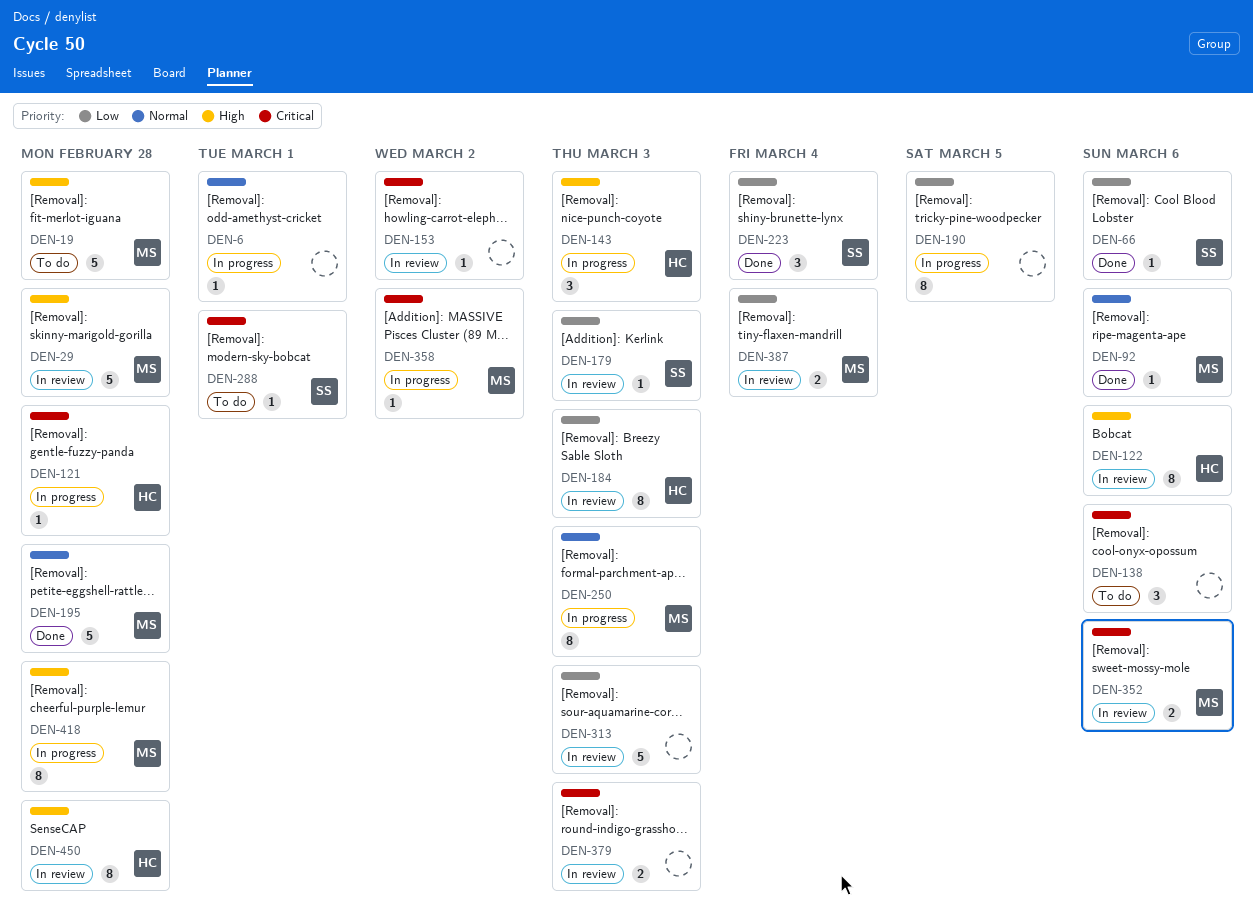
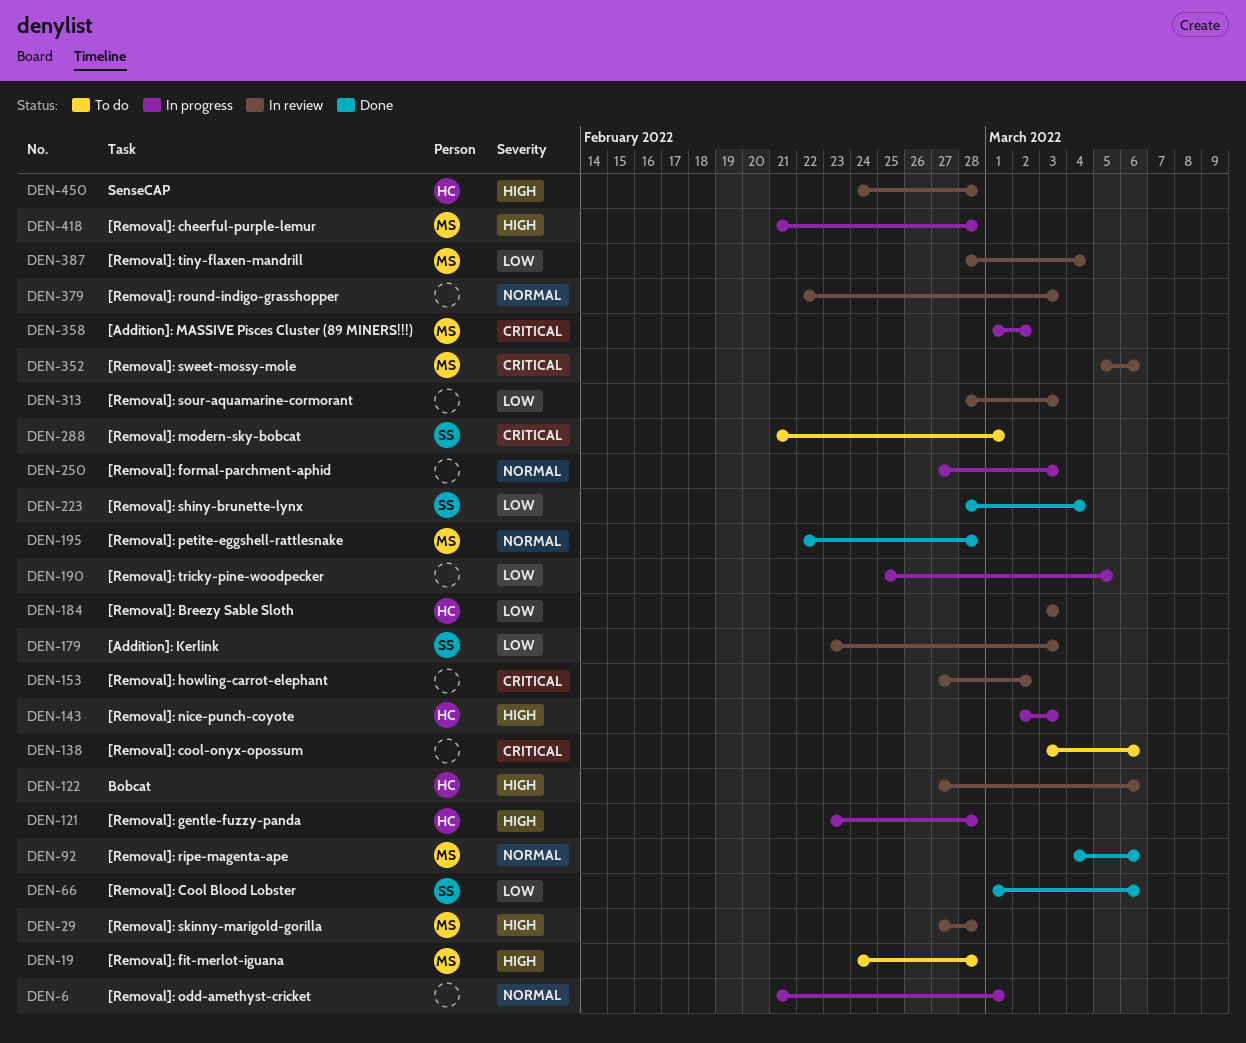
DEN-121, priority: Critical -> High
DEN-250, owner: MS -> none
DEN-379, priority: Critical -> Normal

